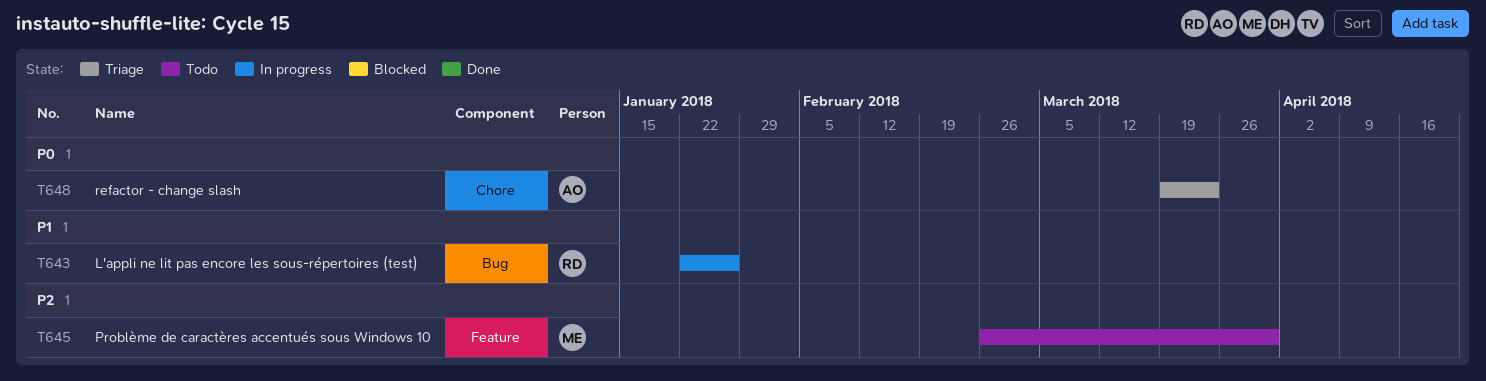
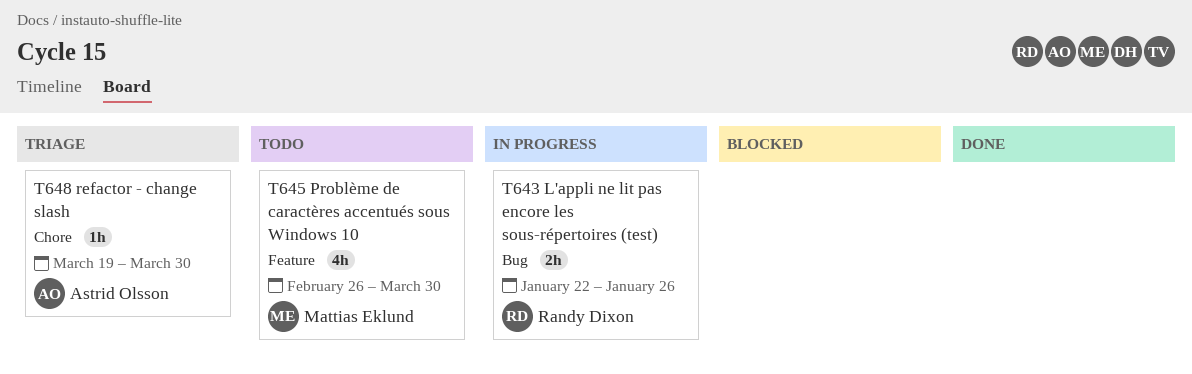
T648, due: Mar 23 -> Mar 30

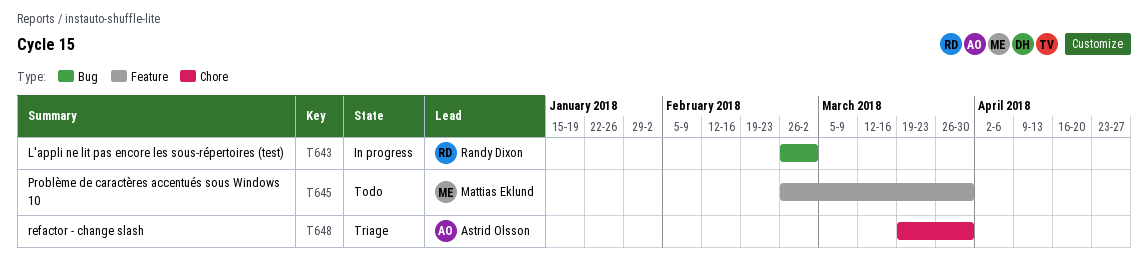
T643, start: Jan 22 -> Feb 26
T643, due: Jan 26 -> Mar 2

